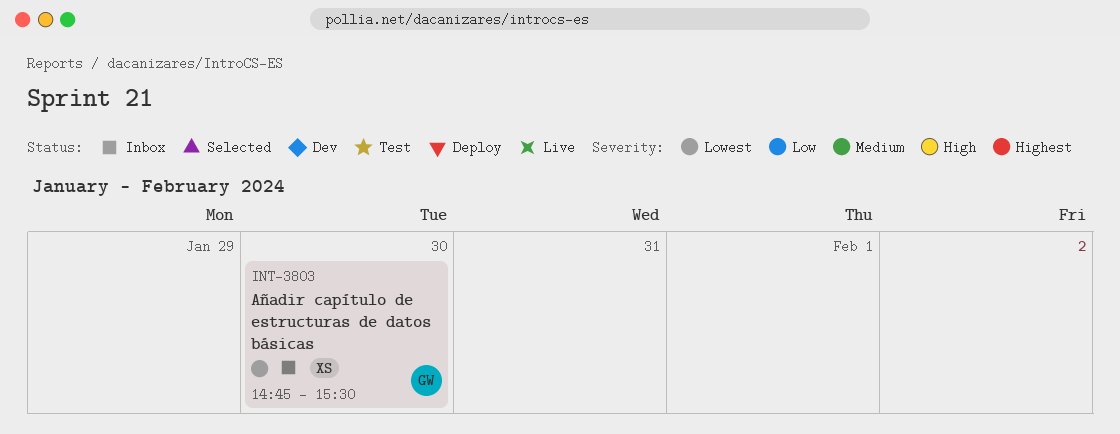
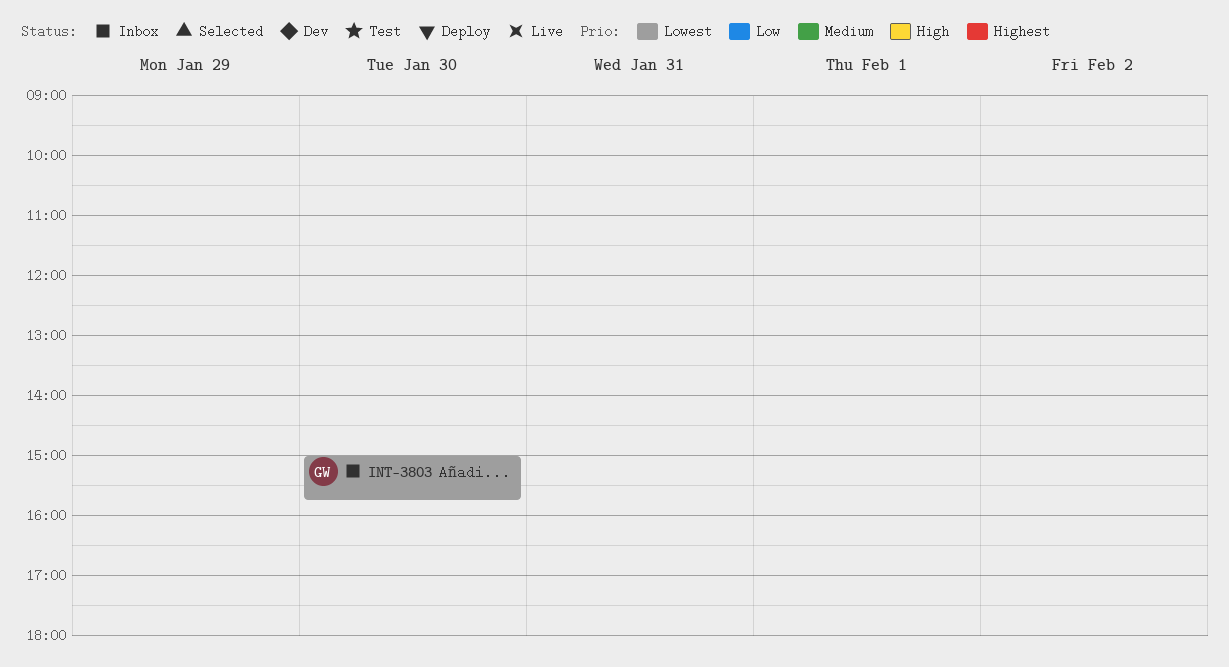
INT-3803, begins: 14:45 -> 15:00
INT-3803, ends: 15:30 -> 15:45

